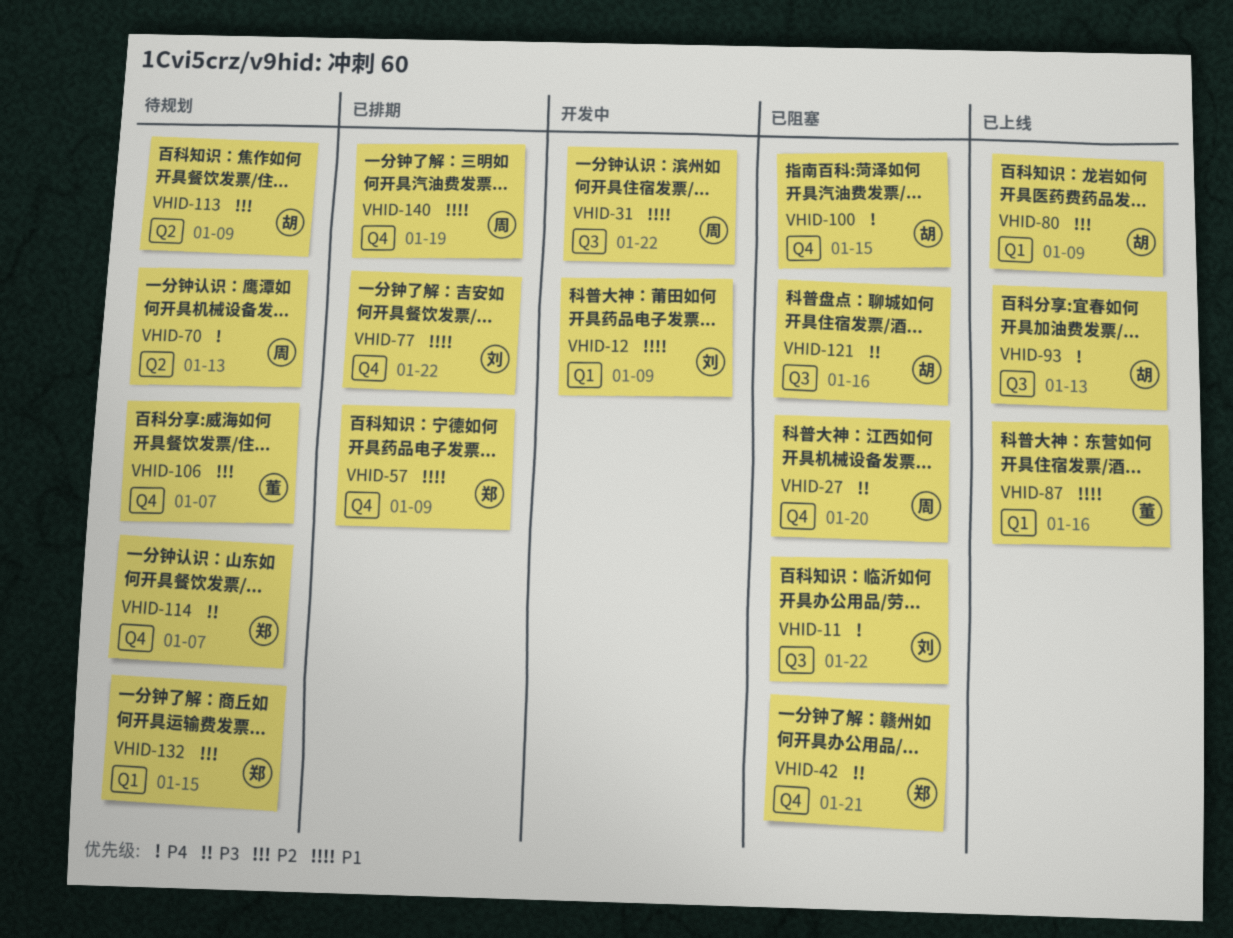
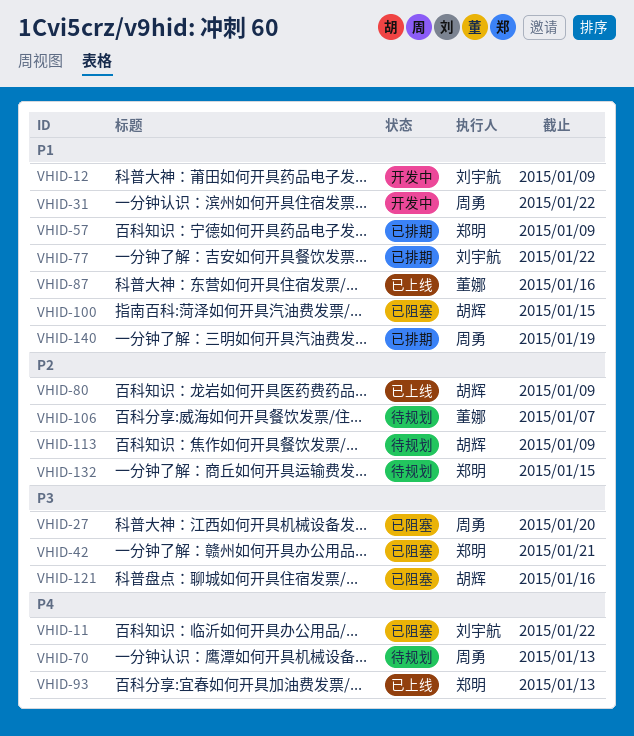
VHID-93, owner: 胡辉 -> 郑明
VHID-100, priority: P4 -> P1
VHID-114: present -> none

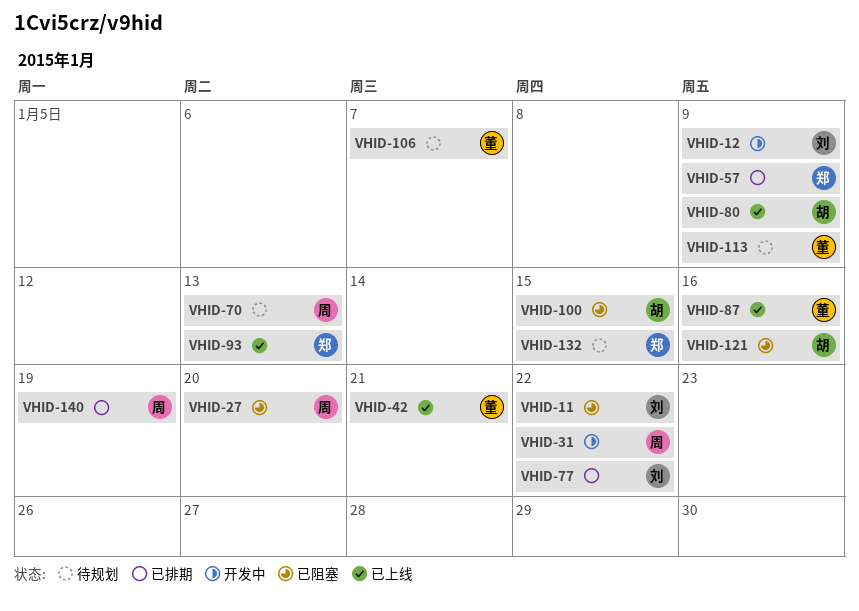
VHID-42, status: 已阻塞 -> 已上线
VHID-42, owner: 郑明 -> 董娜
VHID-113, owner: 胡辉 -> 董娜

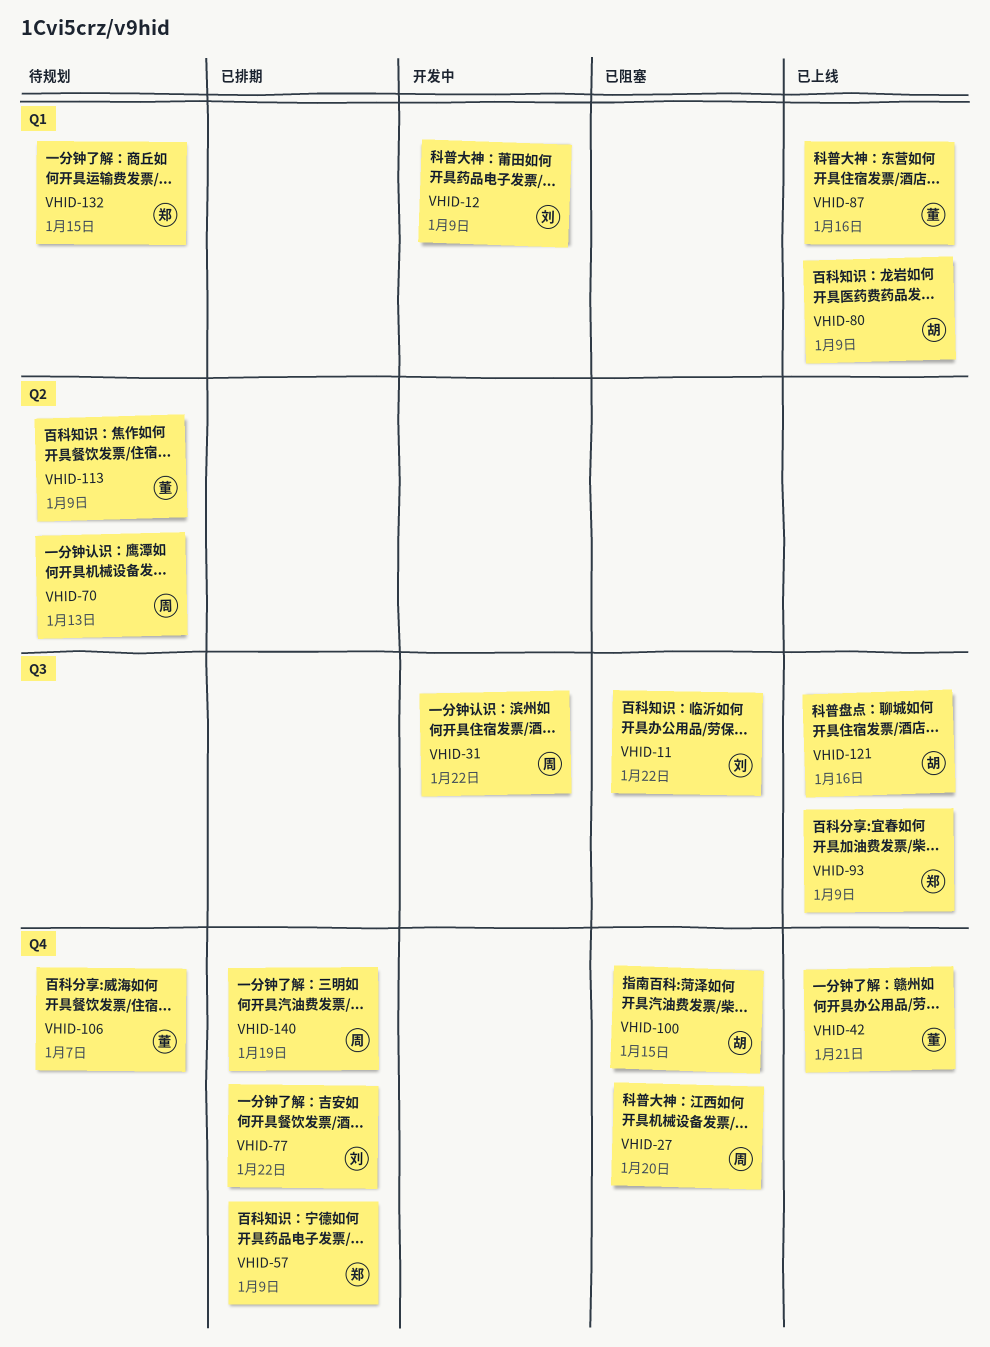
VHID-93, due: Jan 13 -> Jan 9
VHID-121, status: 已阻塞 -> 已上线

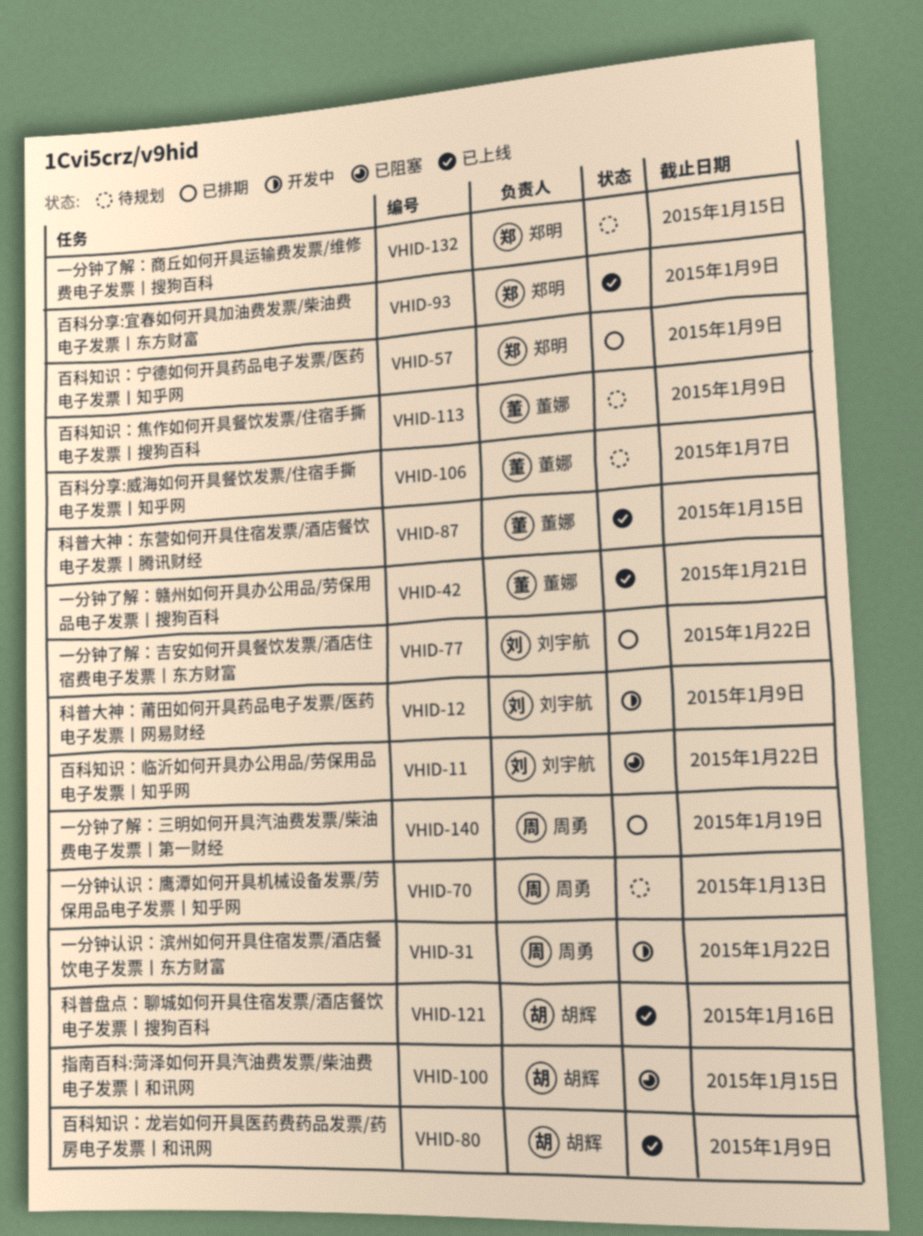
VHID-27: present -> none
VHID-87, due: Jan 16 -> Jan 15

